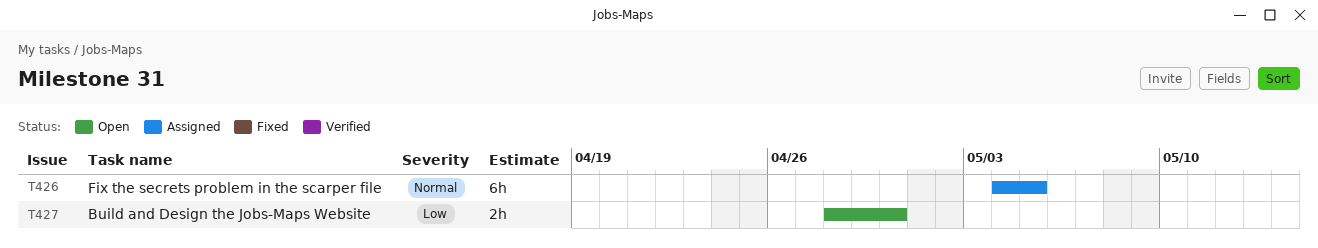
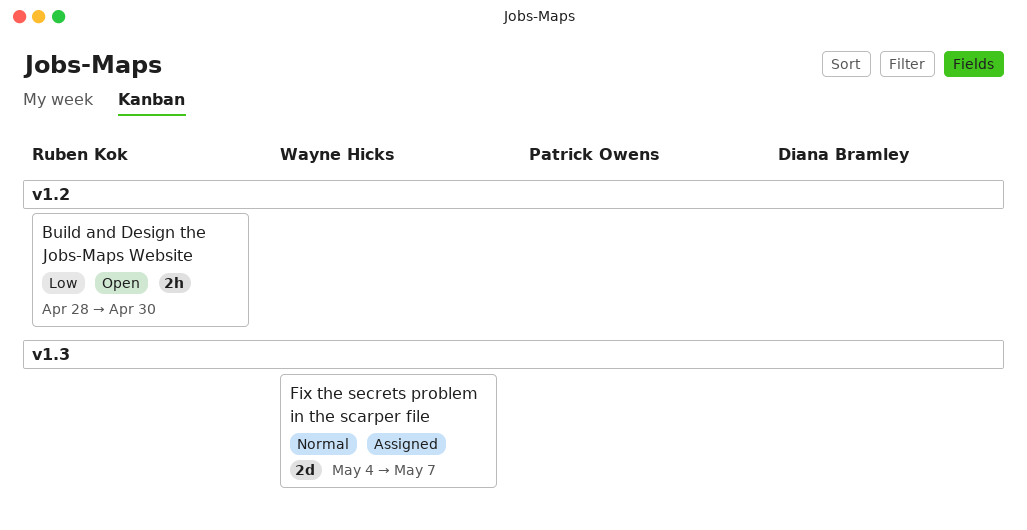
Fix the secrets problem in the scarper file, estimate: 6h -> 2d
Fix the secrets problem in the scarper file, due: May 5 -> May 7

